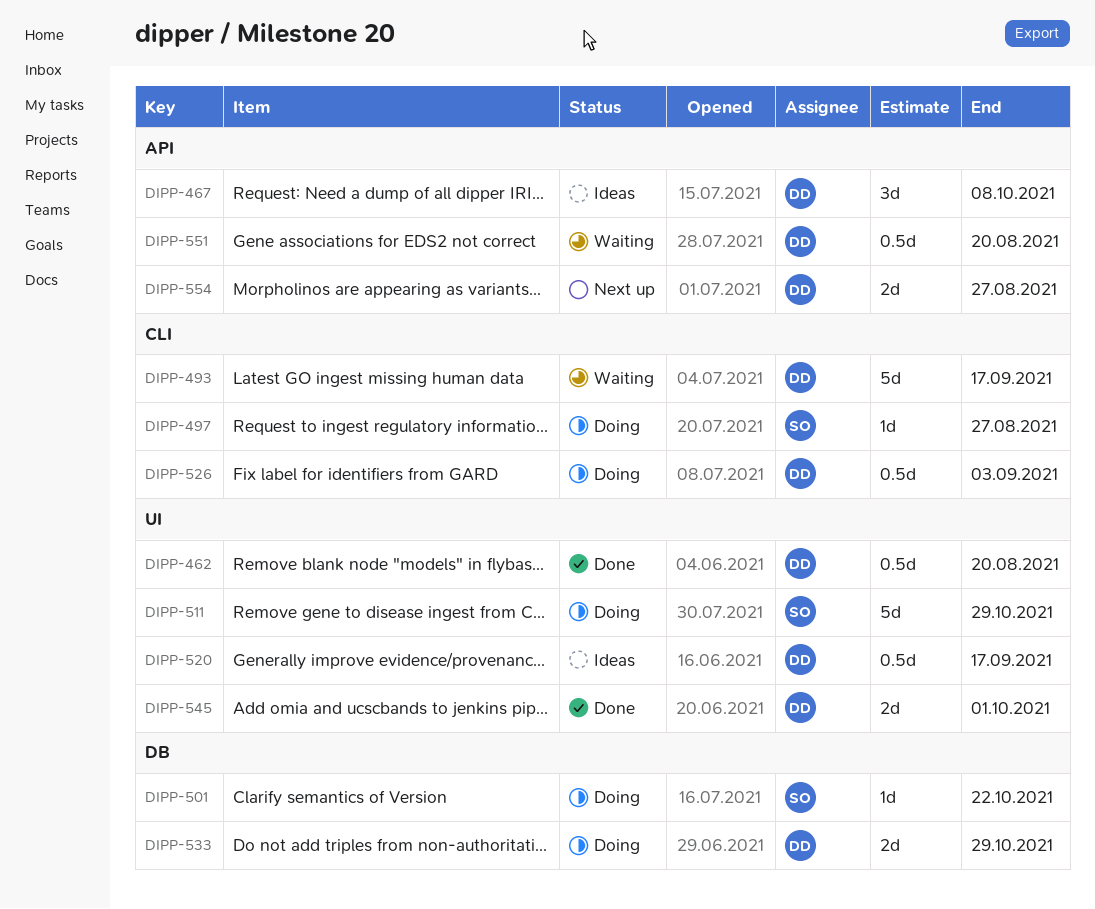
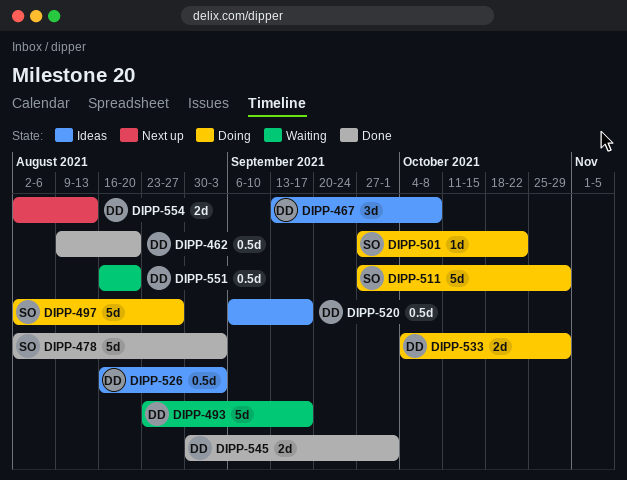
DIPP-478: none -> present
DIPP-497, estimate: 1d -> 5d
DIPP-526, status: Doing -> Ideas
DIPP-554, due: Aug 27 -> Aug 13

